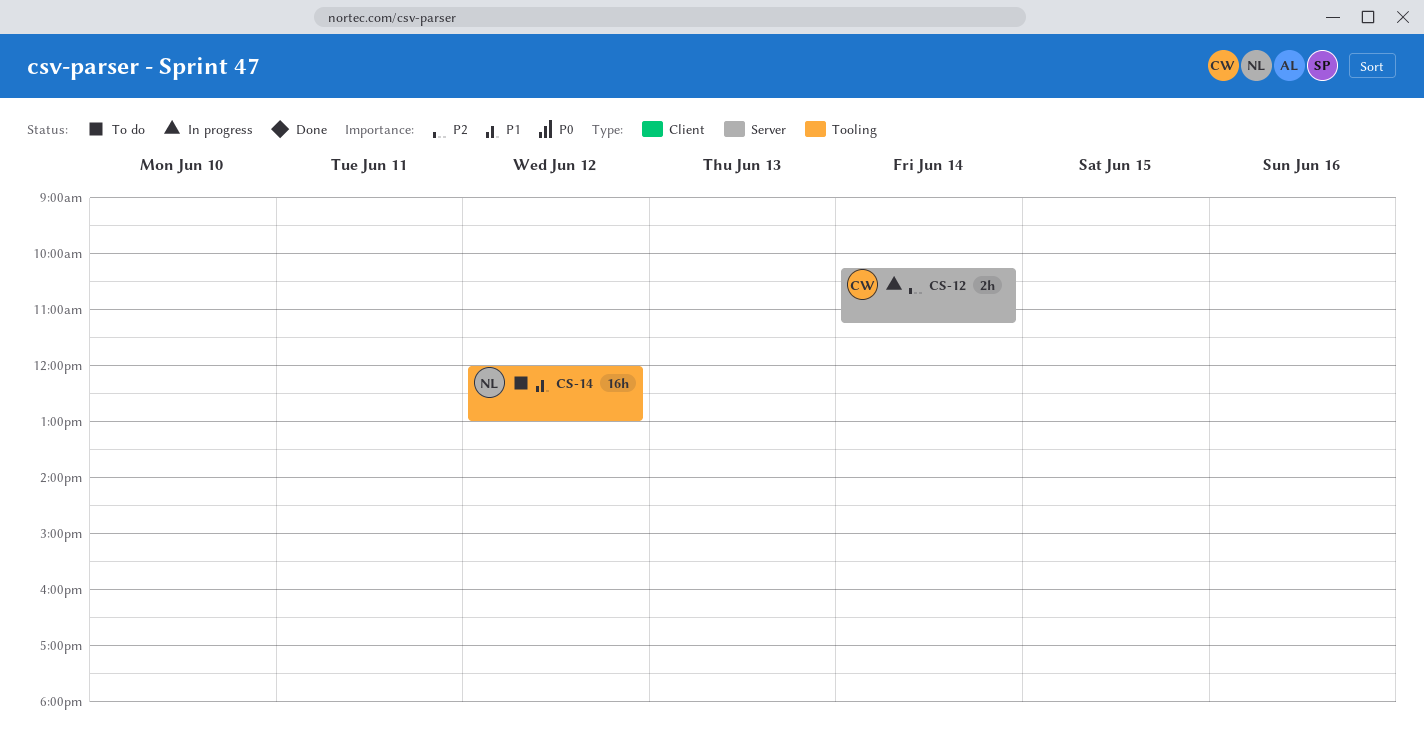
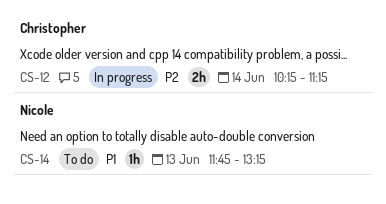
CS-14, estimate: 16h -> 1h
CS-14, day: Jun 12 -> Jun 13
CS-14, begins: 12:00 -> 11:45
CS-14, ends: 13:00 -> 13:15

